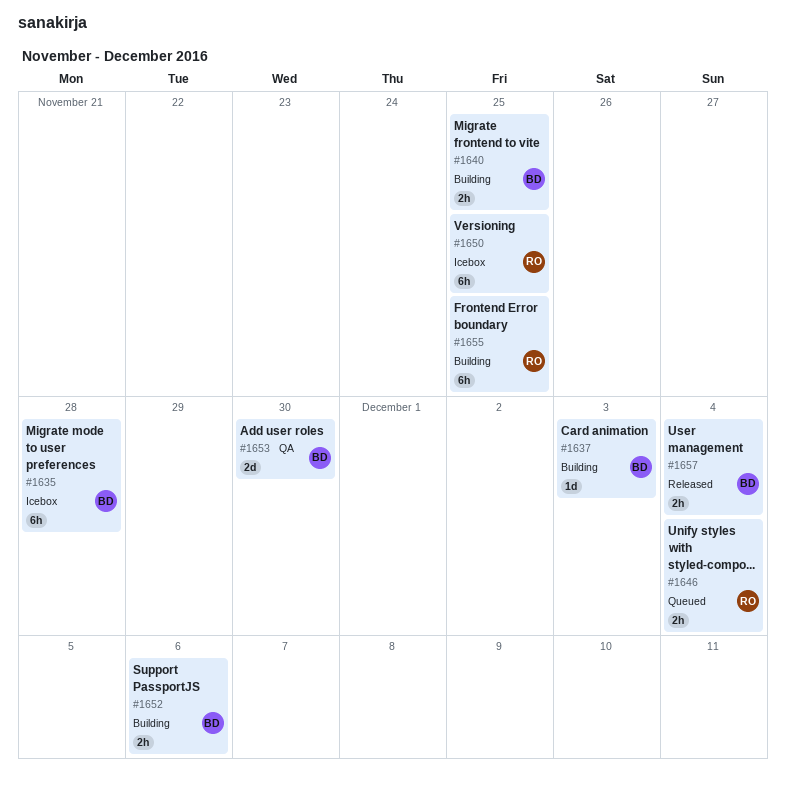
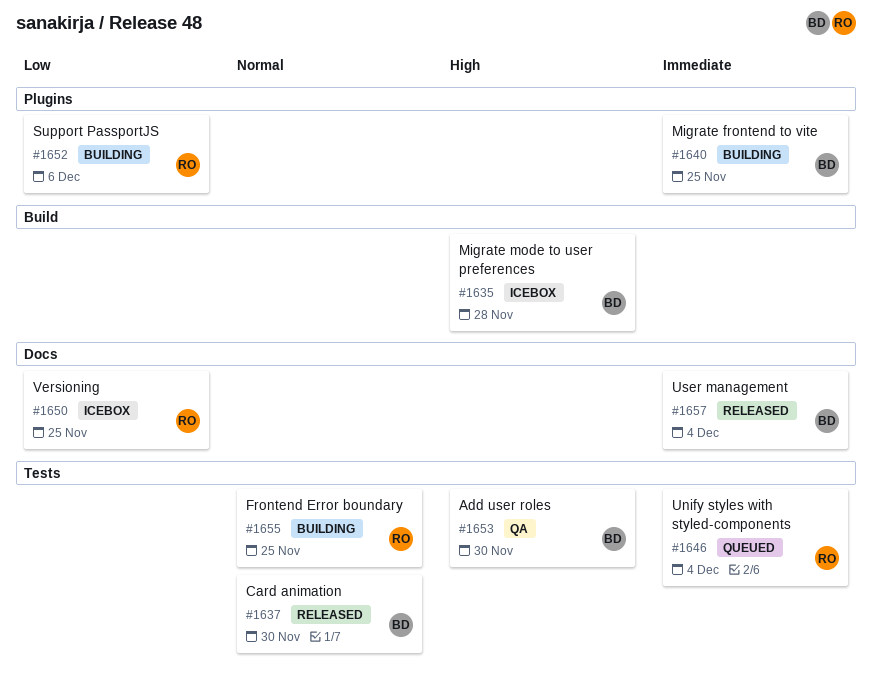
#1637, status: Building -> Released
#1637, due: Dec 3 -> Nov 30
#1652, owner: BD -> RO

